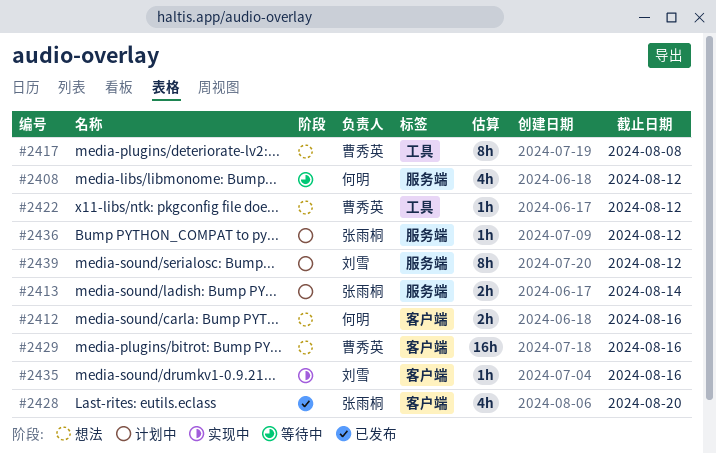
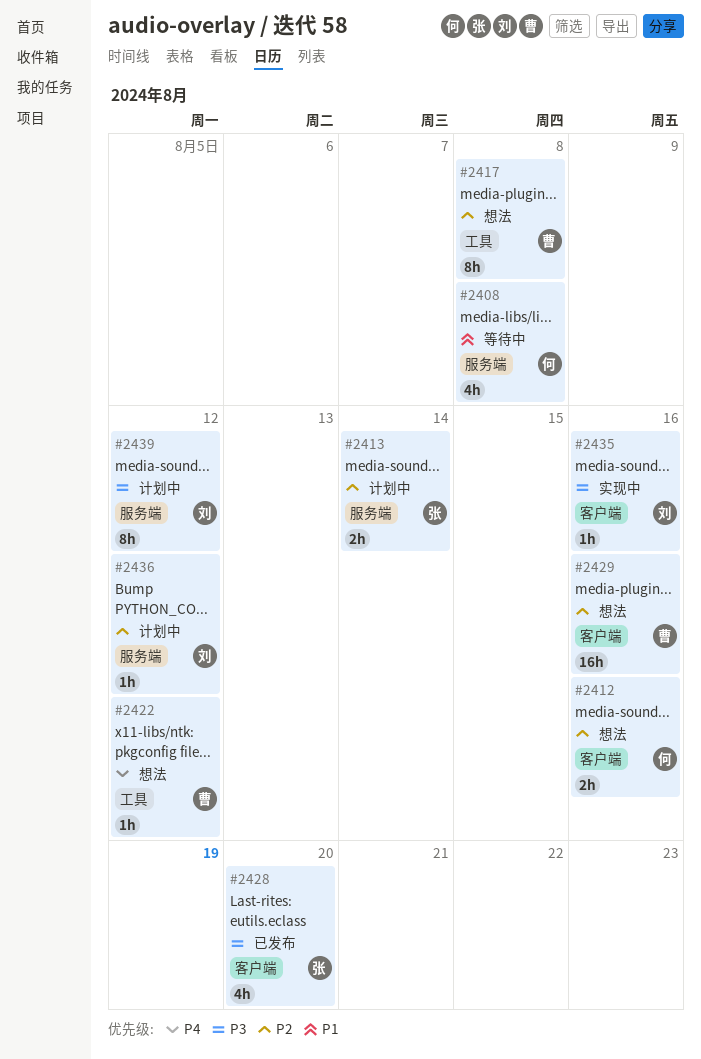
#2408, due: Aug 12 -> Aug 8
#2436, owner: 张雨桐 -> 刘雪

